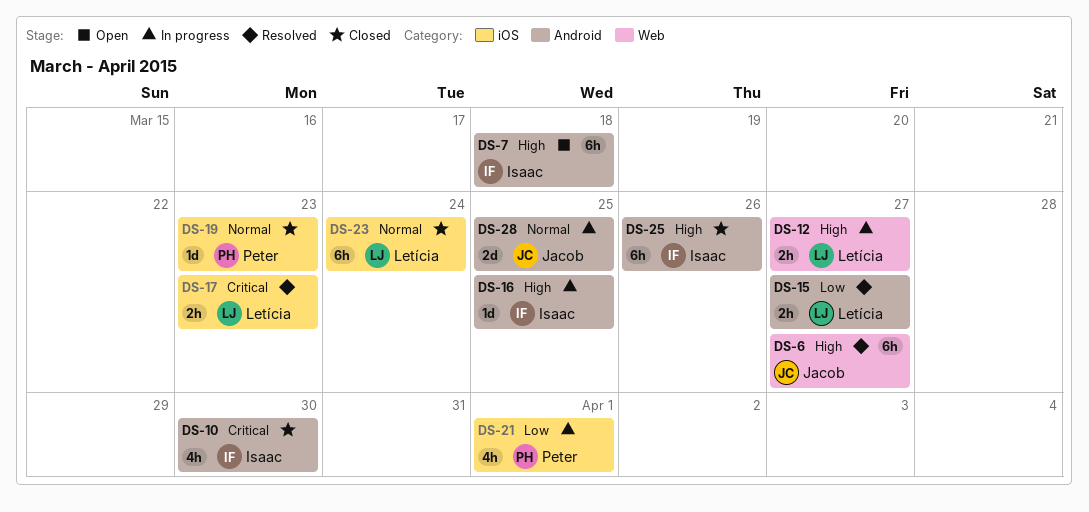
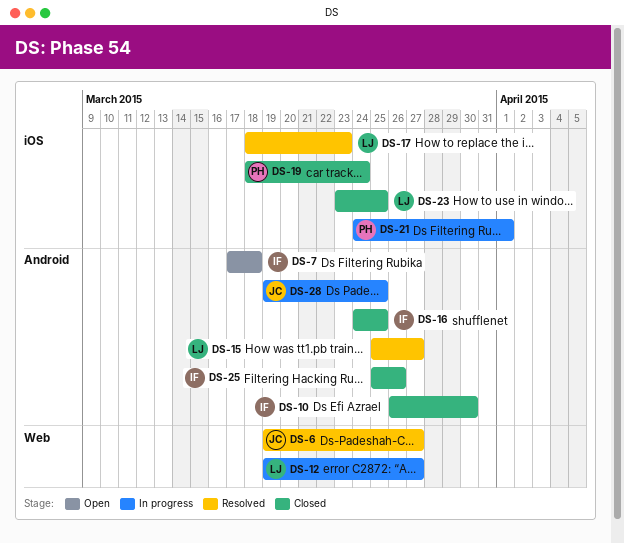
DS-16, status: In progress -> Closed
DS-19, due: Mar 23 -> Mar 24
DS-23, due: Mar 24 -> Mar 25

